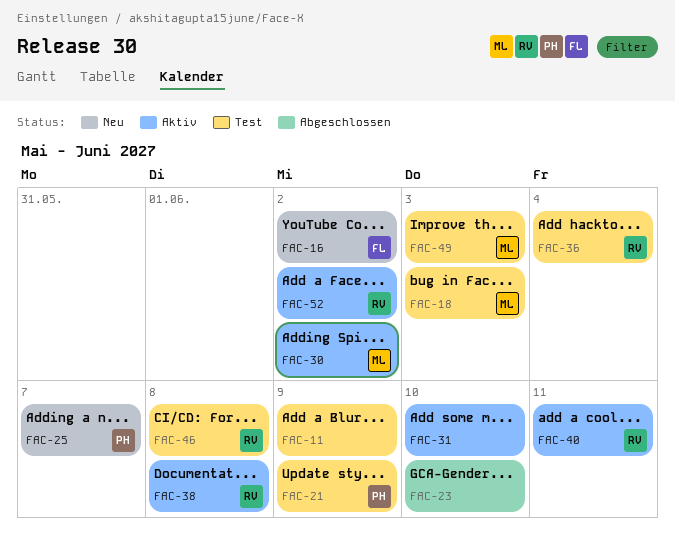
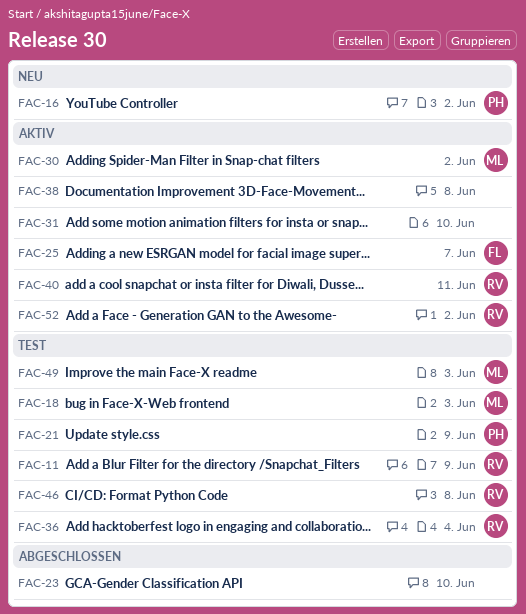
FAC-11, owner: none -> RV
FAC-16, owner: FL -> PH
FAC-25, status: Neu -> Aktiv
FAC-25, owner: PH -> FL
FAC-38, owner: RV -> none

